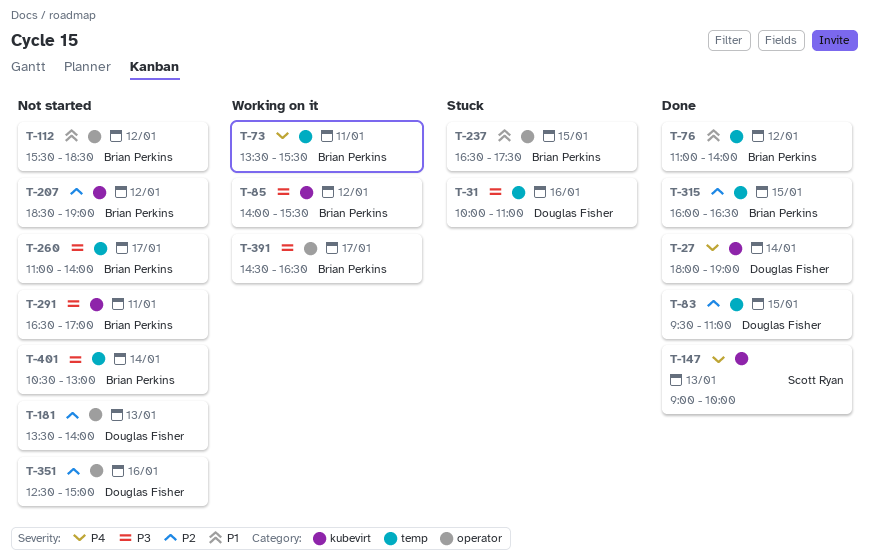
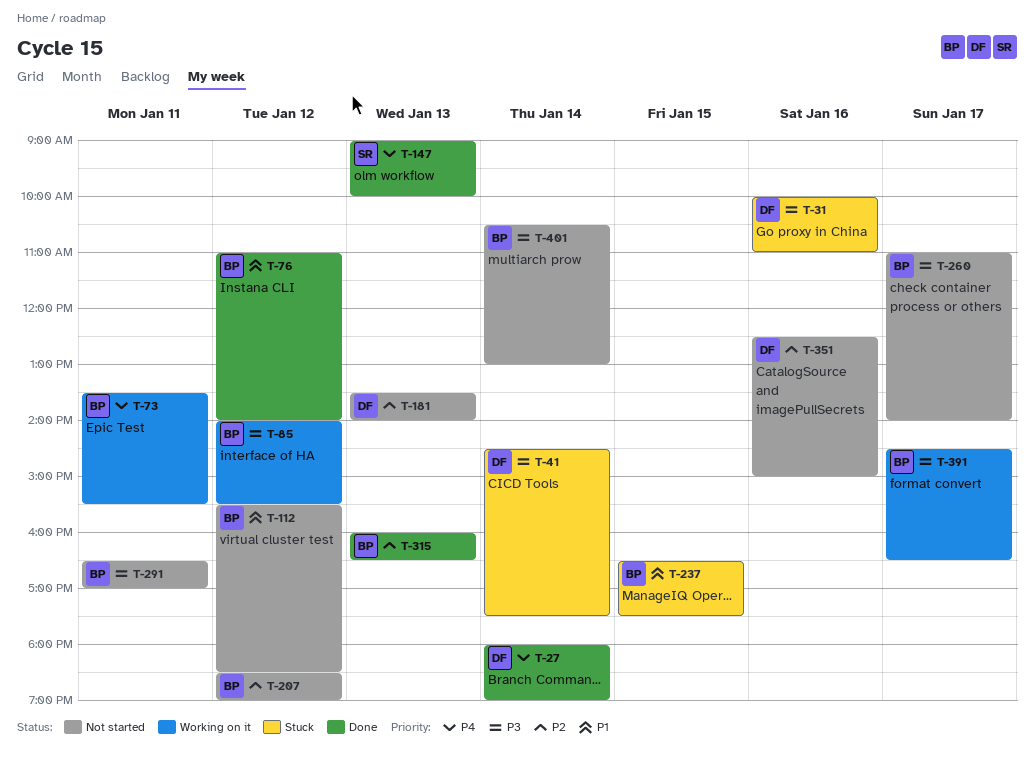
T-41: none -> present
T-83: present -> none
T-315, day: Jan 15 -> Jan 13

